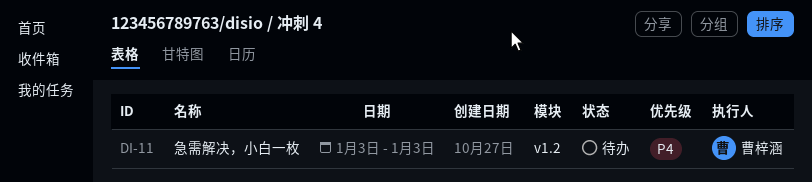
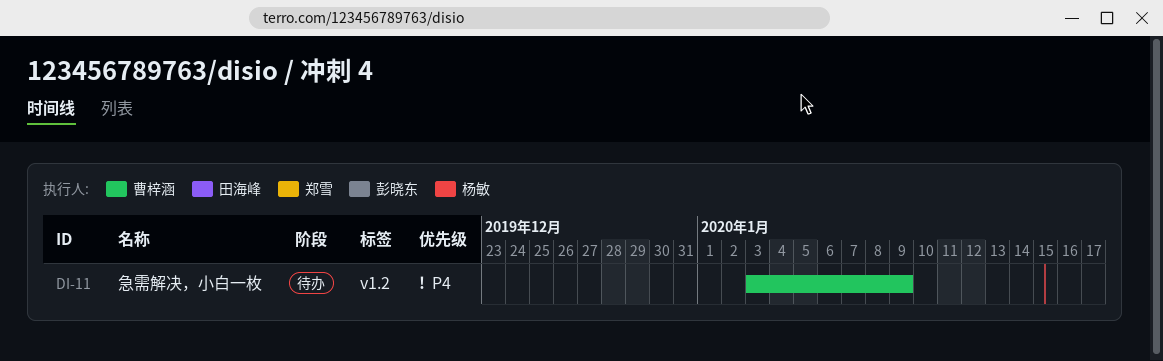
DI-11, due: Jan 3 -> Jan 9

